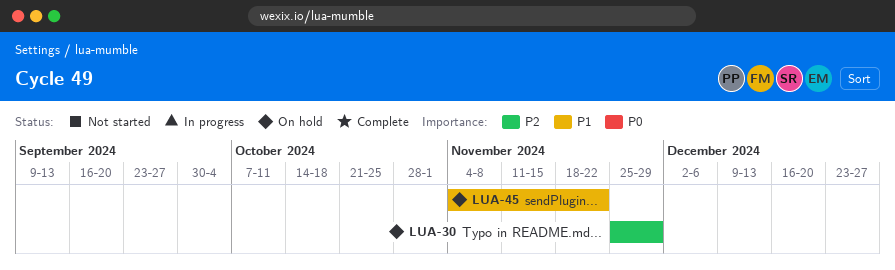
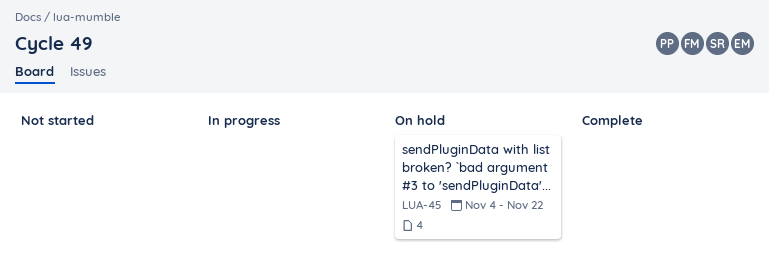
LUA-30: present -> none

